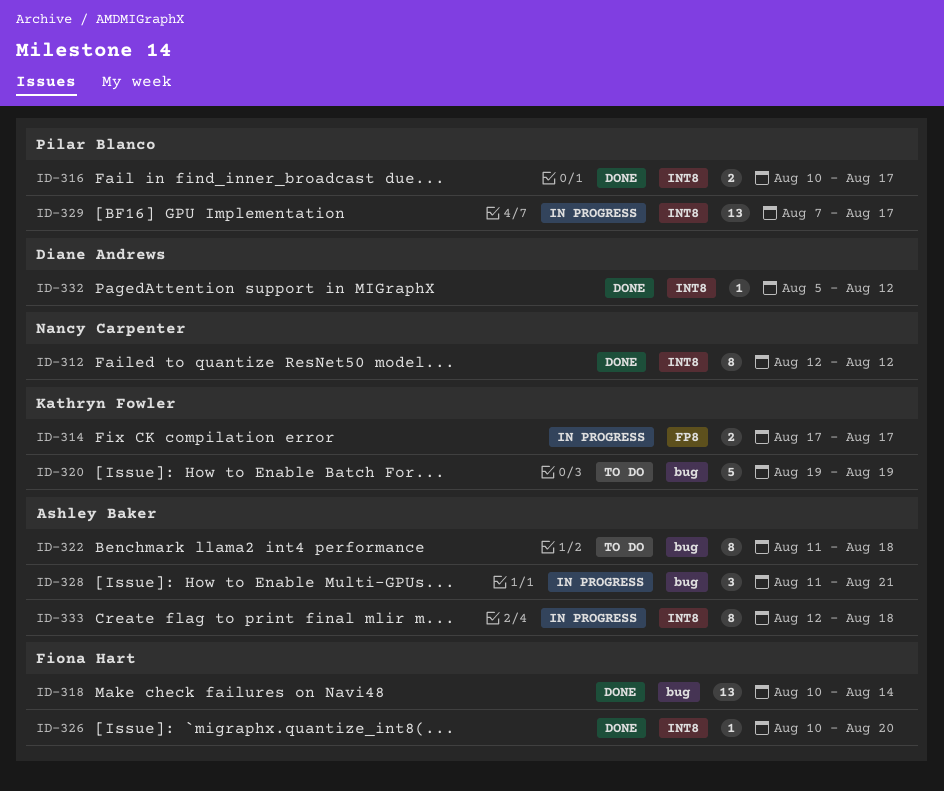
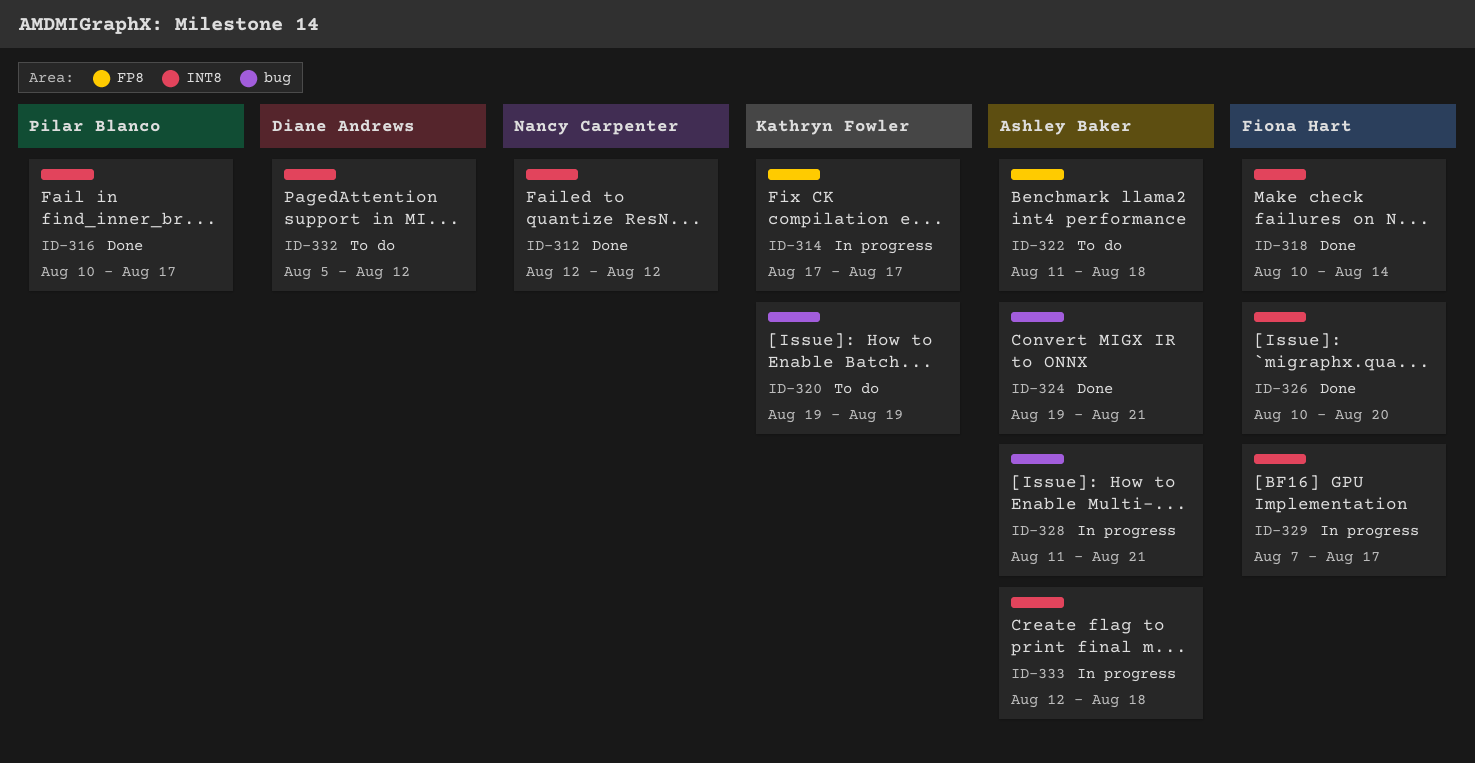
ID-318, label: bug -> INT8
ID-322, label: bug -> FP8
ID-324: none -> present
ID-329, owner: Pilar Blanco -> Fiona Hart
ID-332, status: Done -> To do

